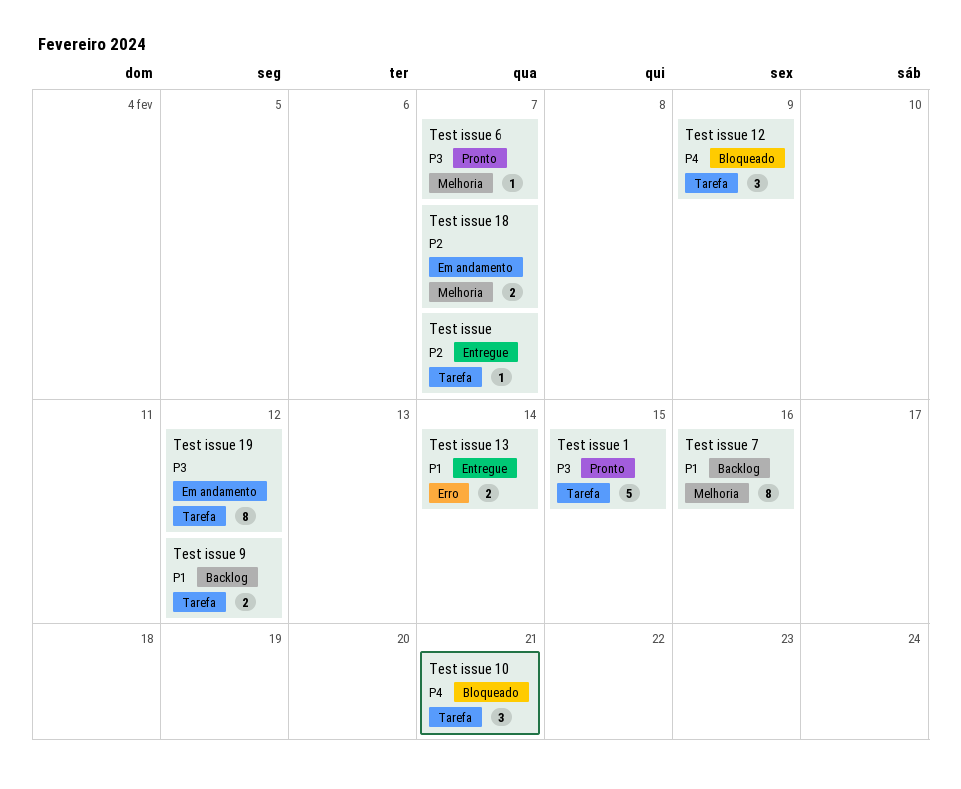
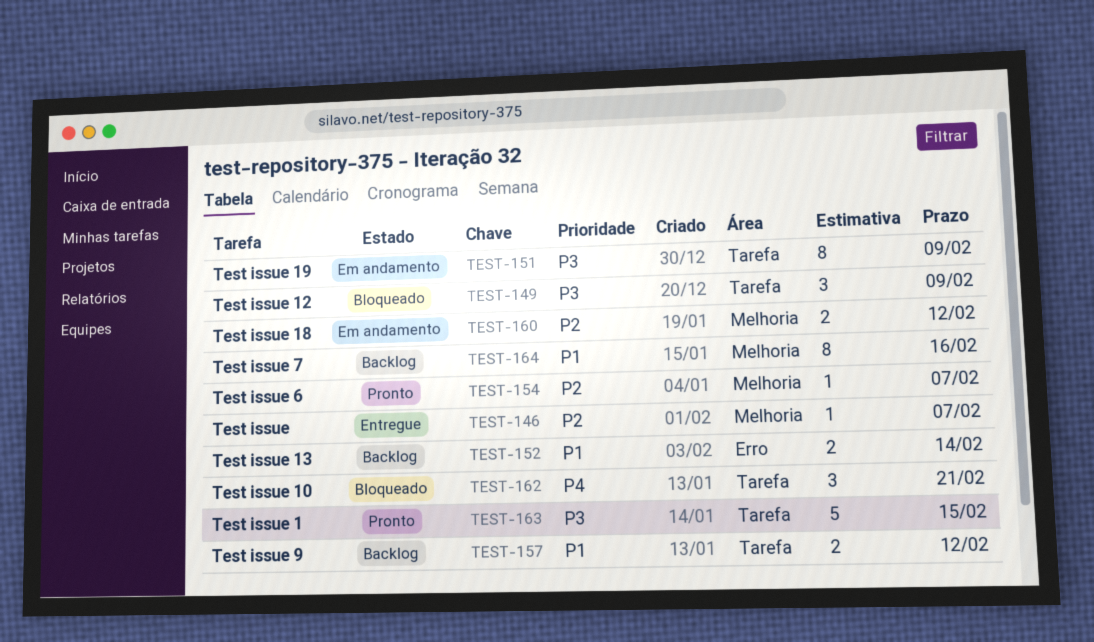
Test issue, label: Tarefa -> Melhoria
Test issue 12, priority: P4 -> P3
Test issue 13, status: Entregue -> Backlog
Test issue 18, due: Feb 7 -> Feb 12
Test issue 19, due: Feb 12 -> Feb 9
Test issue 6, priority: P3 -> P2

